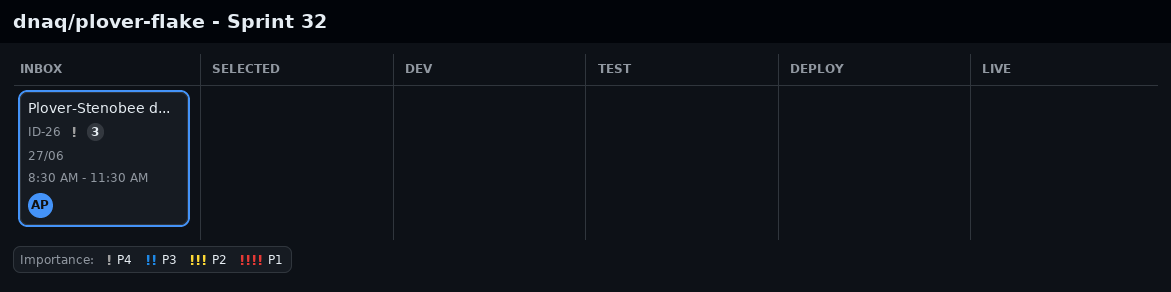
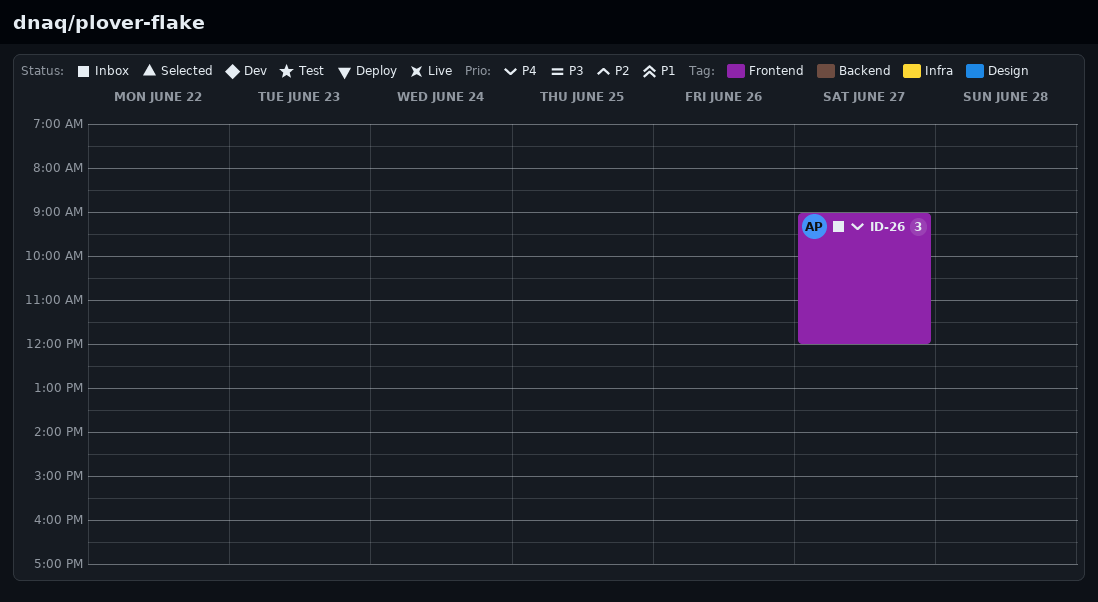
ID-26, begins: 08:30 -> 09:00
ID-26, ends: 11:30 -> 12:00

